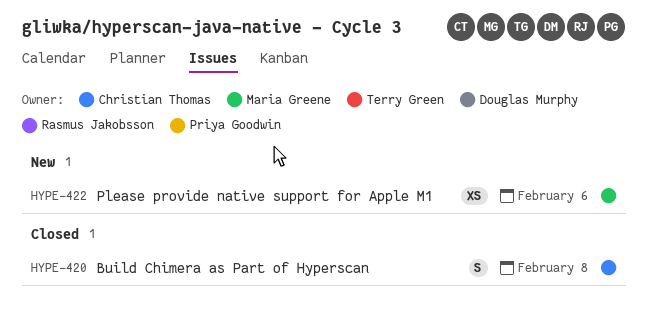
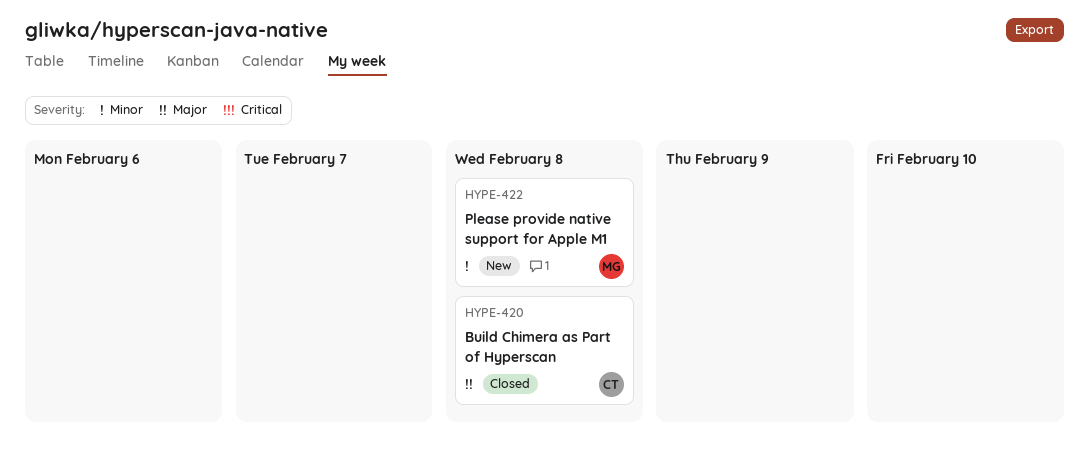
HYPE-422, due: Feb 6 -> Feb 8

